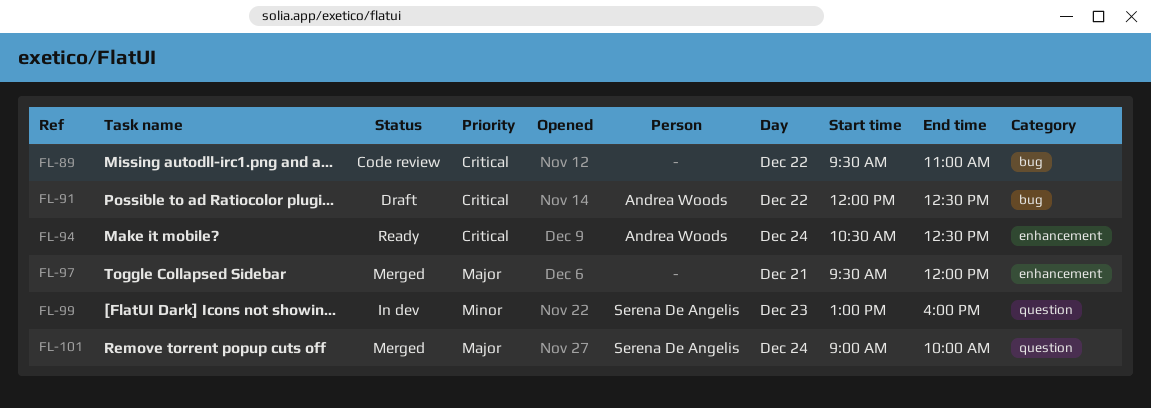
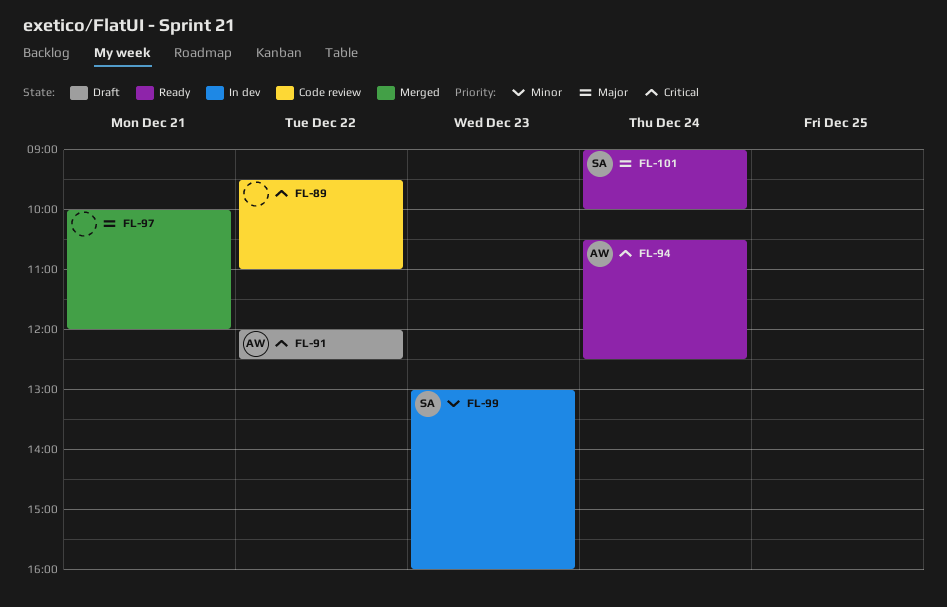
FL-97, begins: 09:30 -> 10:00
FL-101, status: Merged -> Ready

